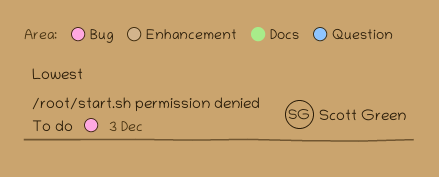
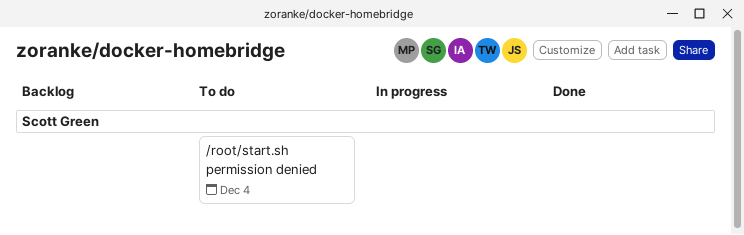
/root/start.sh permission denied, due: Dec 3 -> Dec 4

